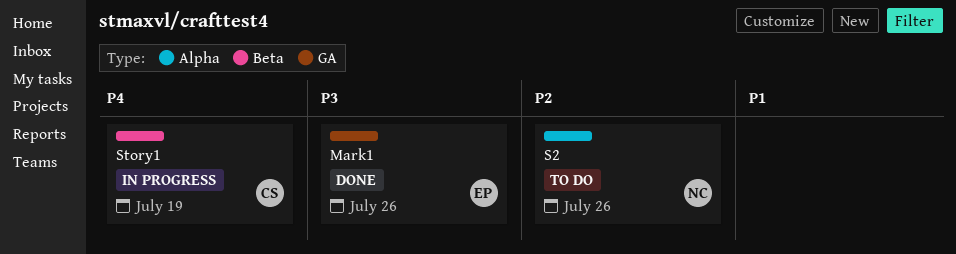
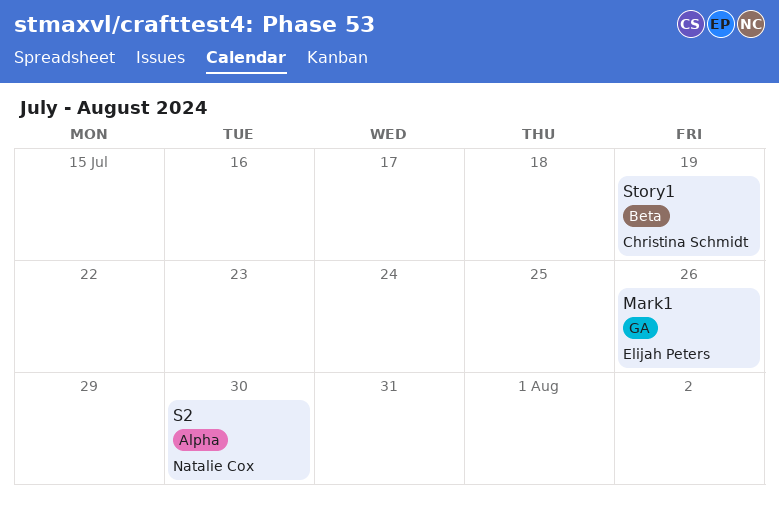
S2, due: Jul 26 -> Jul 30

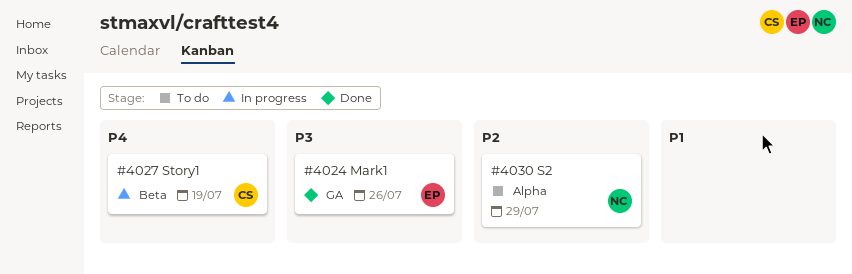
S2, due: Jul 30 -> Jul 29

